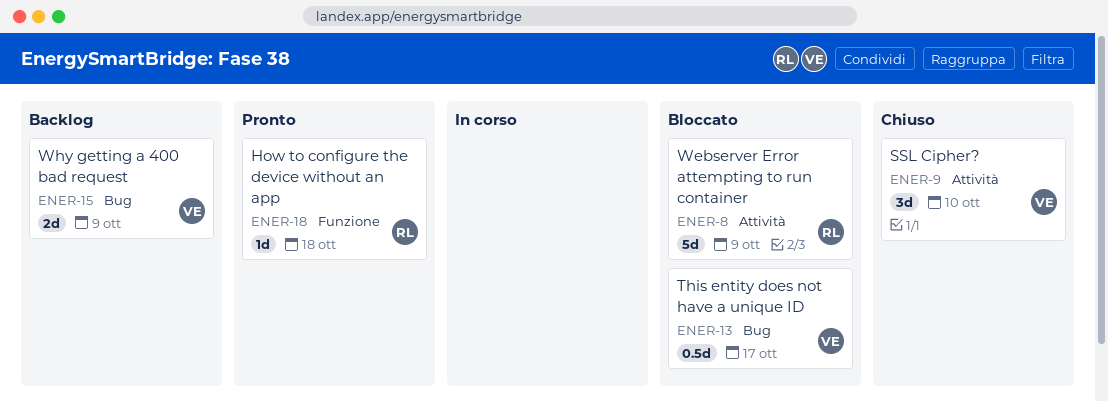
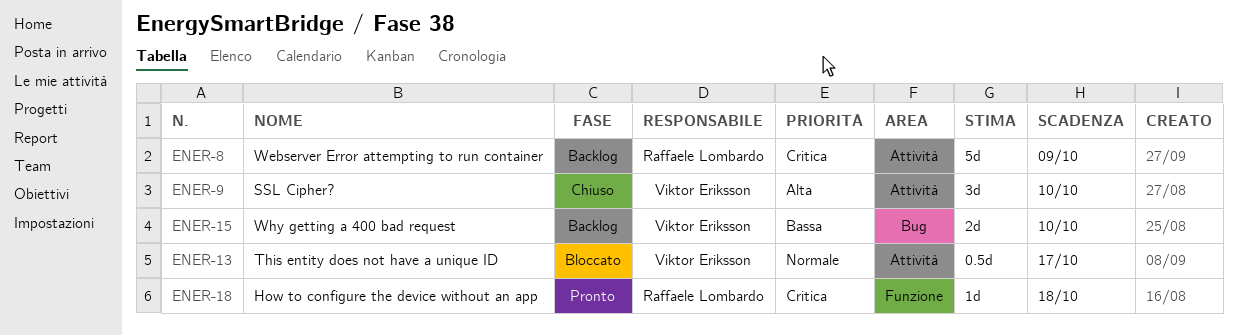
ENER-8, status: Bloccato -> Backlog
ENER-13, label: Bug -> Attività
ENER-15, due: Oct 9 -> Oct 10

